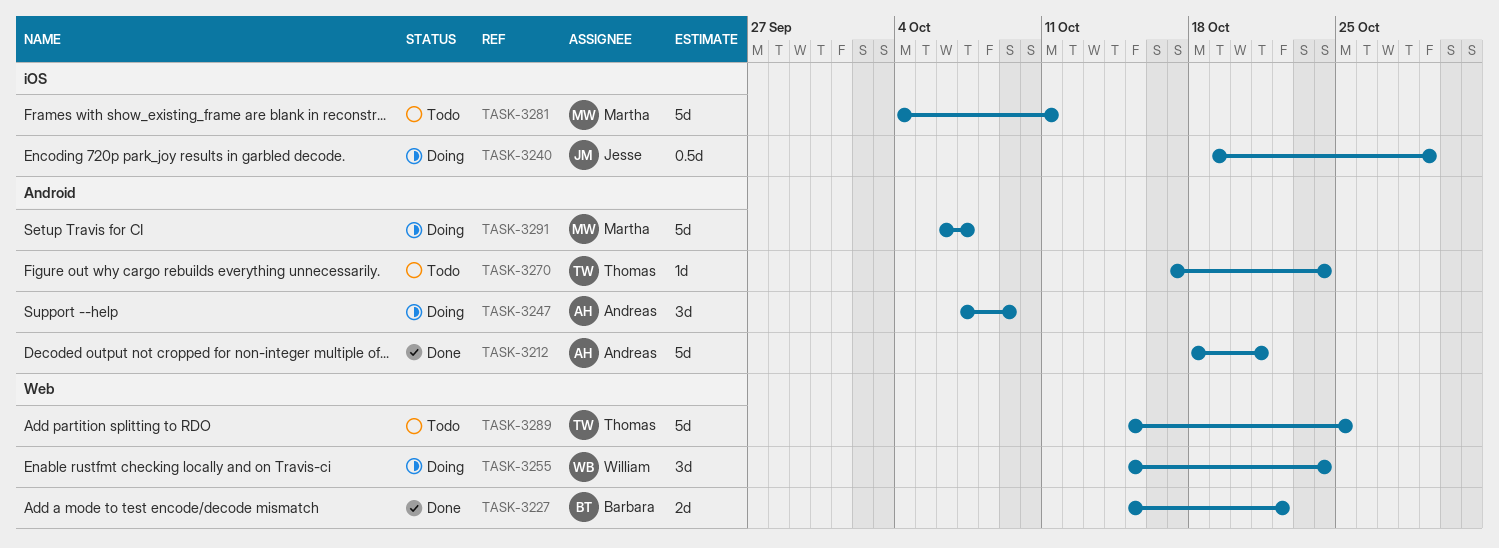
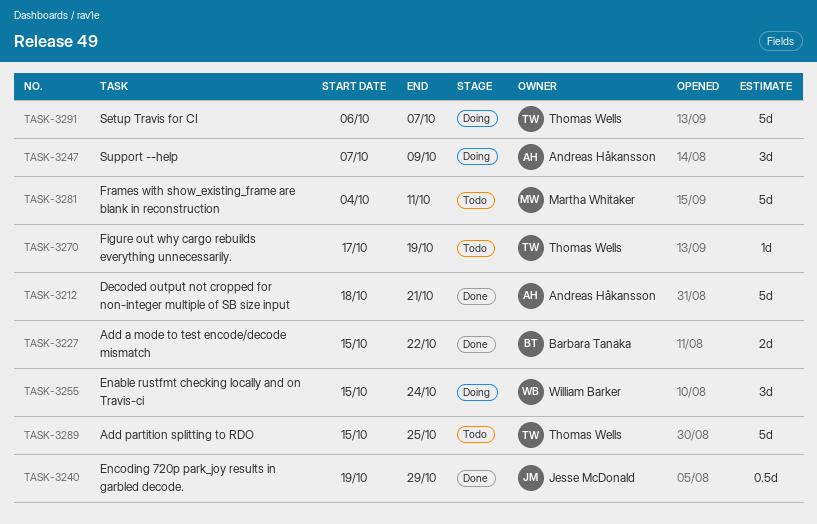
TASK-3240, status: Doing -> Done
TASK-3270, due: Oct 24 -> Oct 19
TASK-3291, owner: Martha Whitaker -> Thomas Wells

